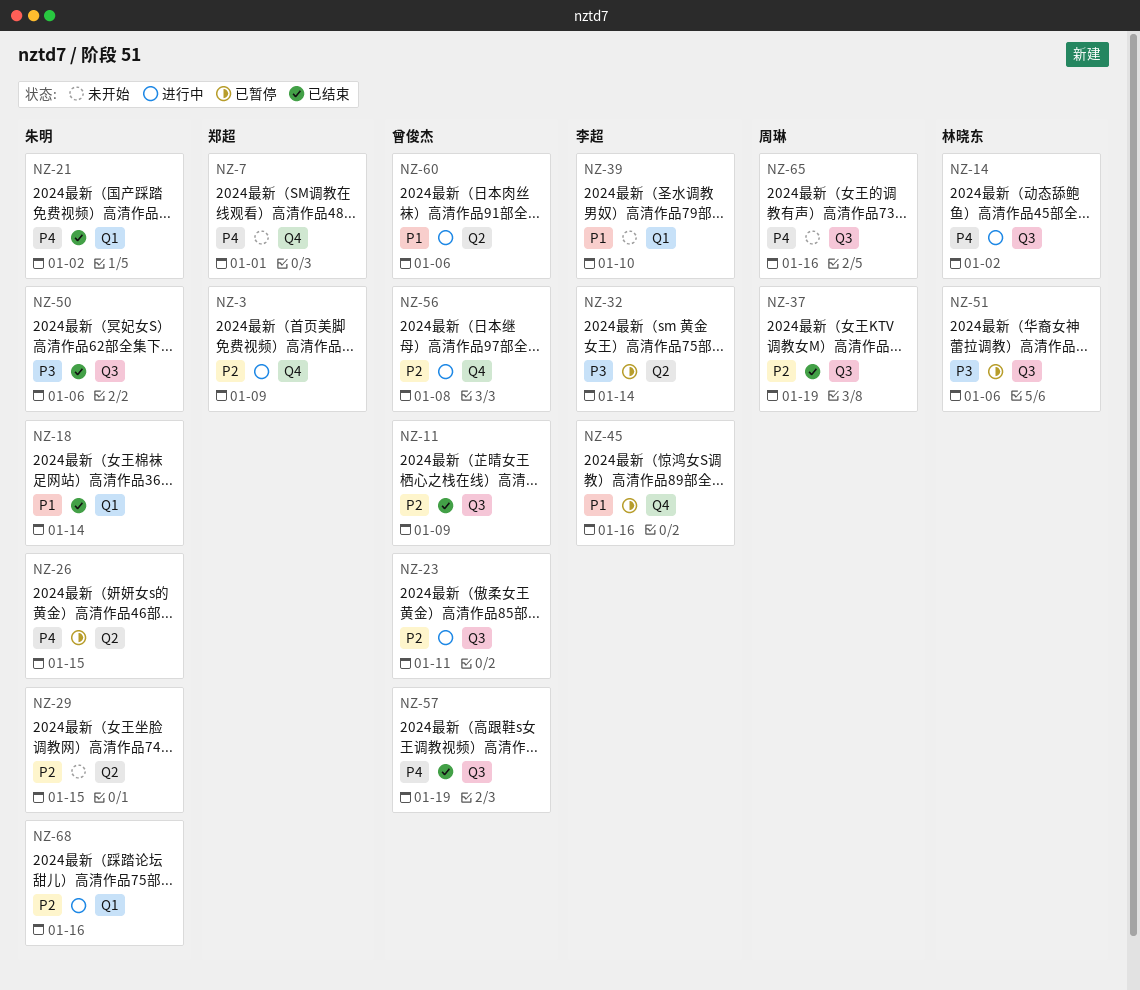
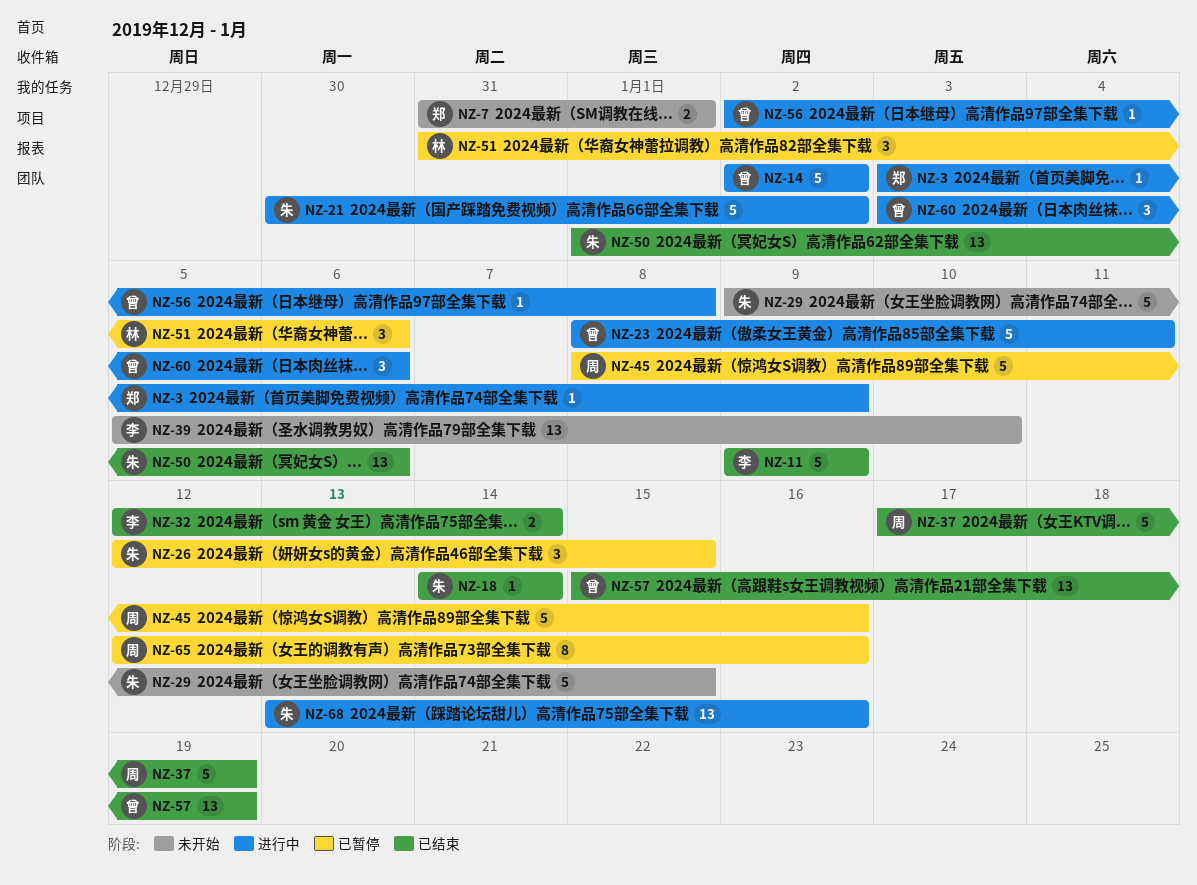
NZ-11, owner: 曾俊杰 -> 李超
NZ-14, owner: 林晓东 -> 曾俊杰
NZ-21, status: 已结束 -> 进行中
NZ-32, status: 已暂停 -> 已结束
NZ-45, owner: 李超 -> 周琳
NZ-65, status: 未开始 -> 已暂停

